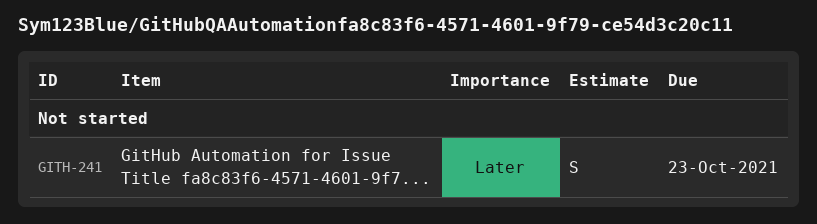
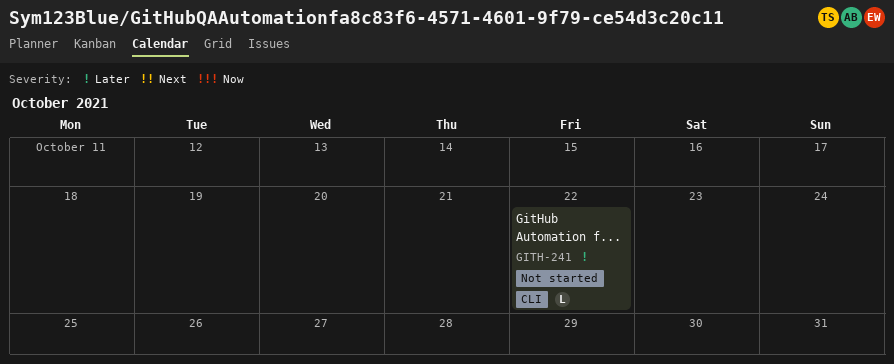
GITH-241, estimate: S -> L
GITH-241, due: Oct 23 -> Oct 22

